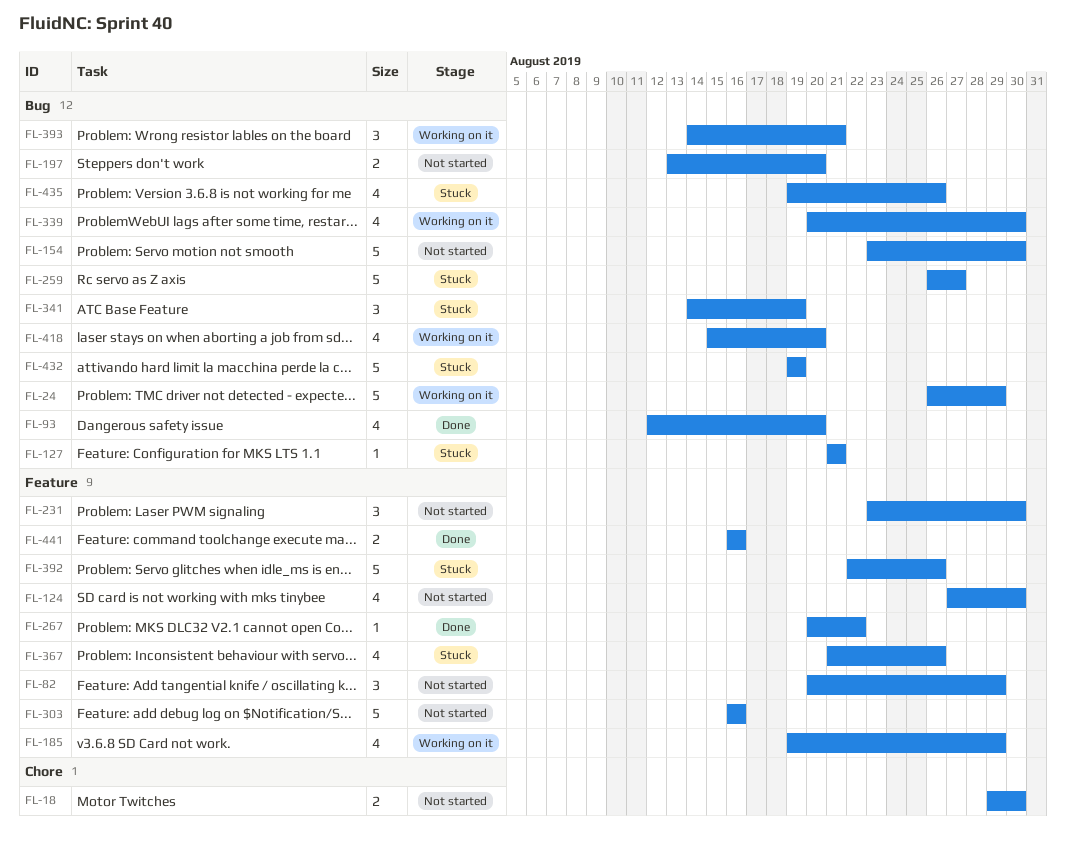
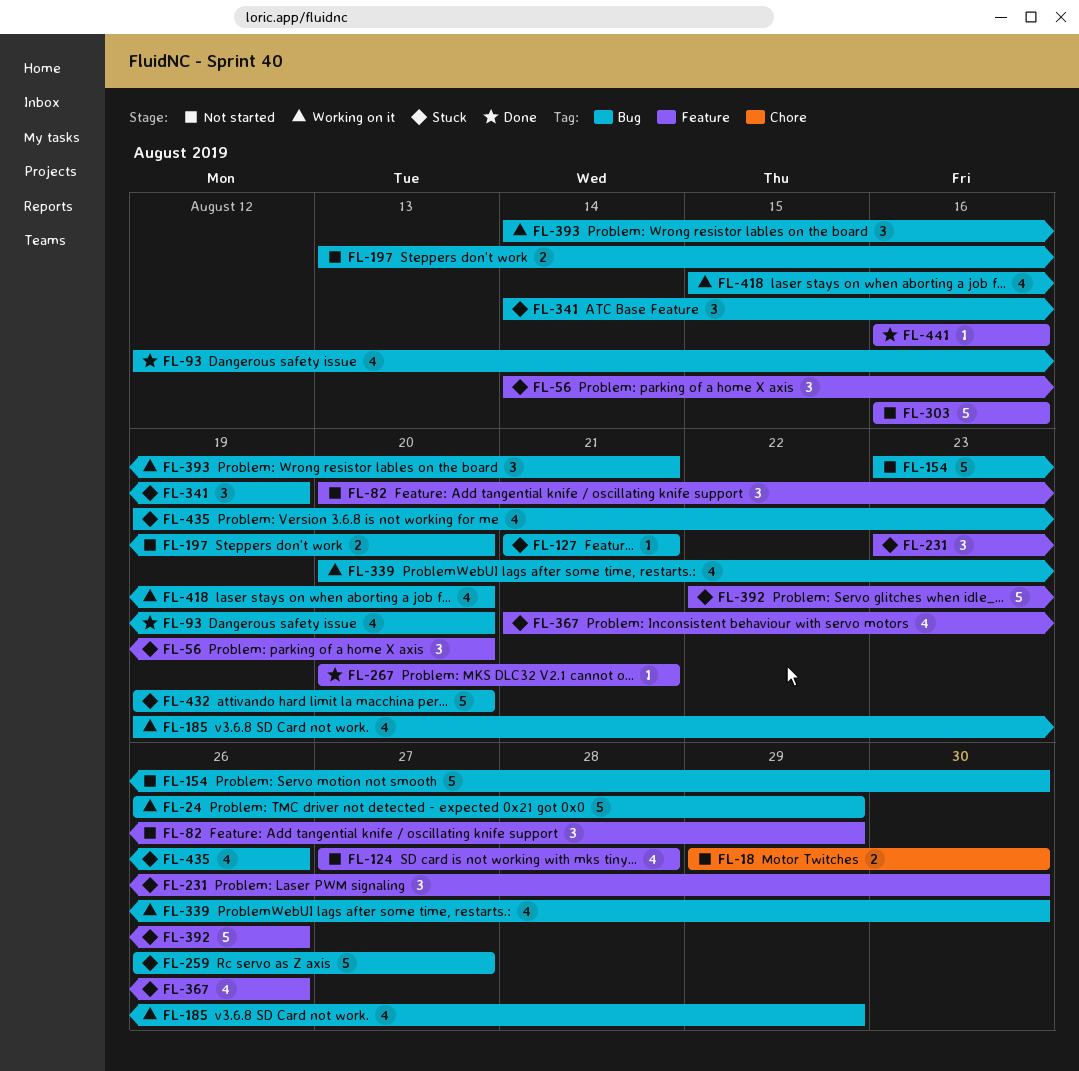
FL-56: none -> present
FL-124, due: Aug 30 -> Aug 28
FL-185, label: Feature -> Bug
FL-231, status: Not started -> Stuck
FL-267, due: Aug 22 -> Aug 21
FL-432, due: Aug 19 -> Aug 20
FL-441, estimate: 2 -> 1

